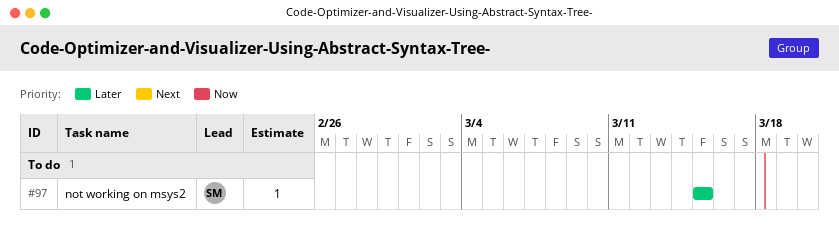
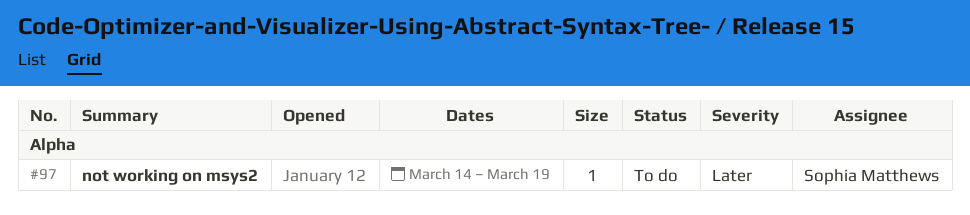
#97, start: Mar 15 -> Mar 14
#97, due: Mar 15 -> Mar 19

